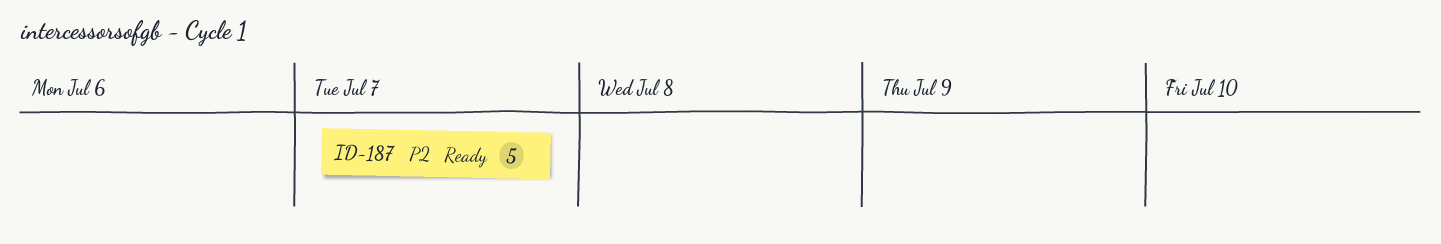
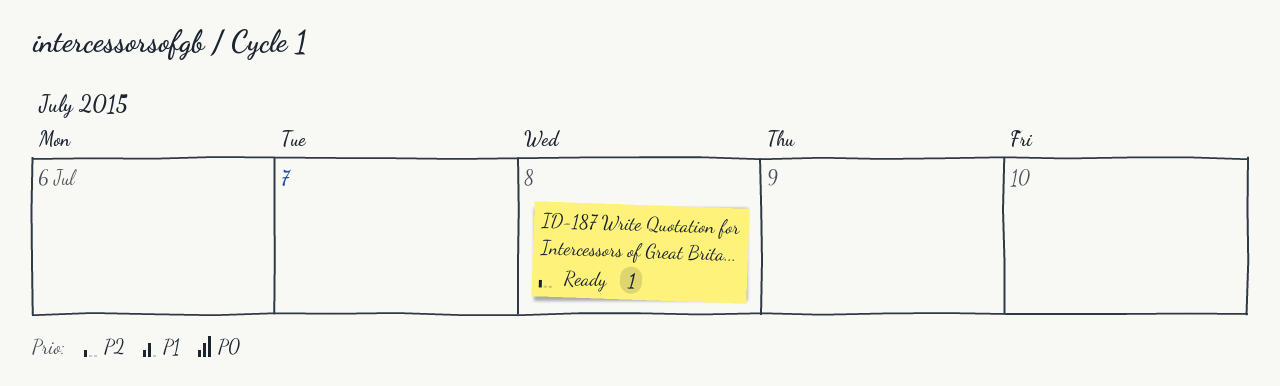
ID-187, estimate: 5 -> 1
ID-187, due: Jul 7 -> Jul 8

